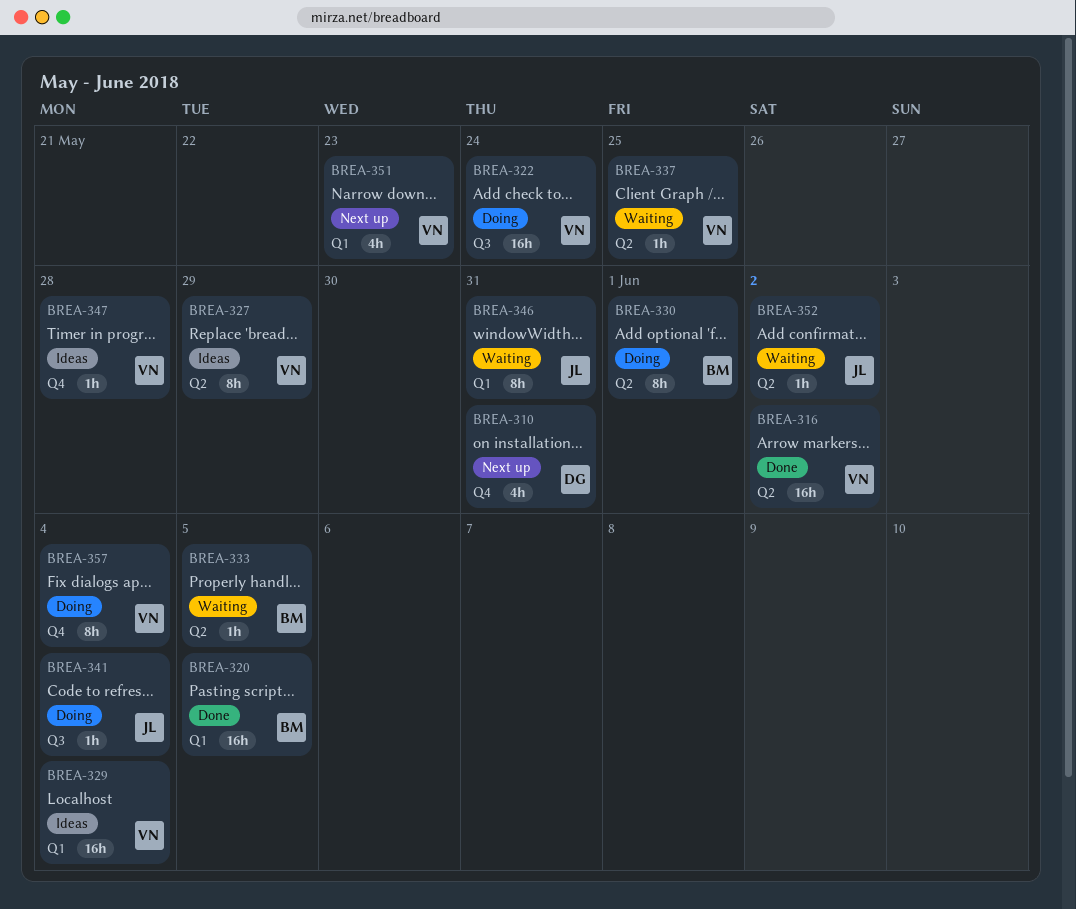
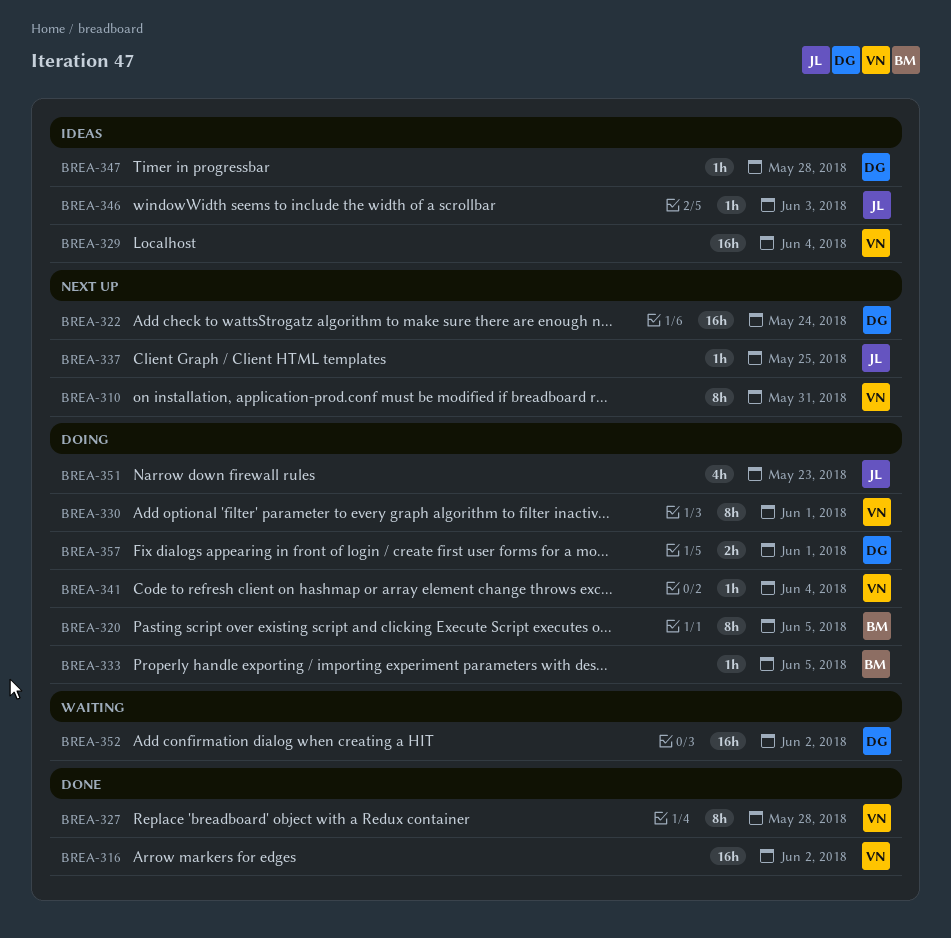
BREA-310, owner: DG -> VN
BREA-310, estimate: 4h -> 8h
BREA-320, status: Done -> Doing
BREA-320, estimate: 16h -> 8h
BREA-322, status: Doing -> Next up
BREA-322, owner: VN -> DG
BREA-327, status: Ideas -> Done
BREA-327, due: May 29 -> May 28
BREA-330, owner: BM -> VN
BREA-333, status: Waiting -> Doing
BREA-337, status: Waiting -> Next up
BREA-337, owner: VN -> JL
BREA-341, owner: JL -> VN
BREA-346, status: Waiting -> Ideas
BREA-346, estimate: 8h -> 1h
BREA-346, due: May 31 -> Jun 3
BREA-347, owner: VN -> DG
BREA-351, status: Next up -> Doing
BREA-351, owner: VN -> JL
BREA-352, owner: JL -> DG
BREA-352, estimate: 1h -> 16h
BREA-357, owner: VN -> DG
BREA-357, estimate: 8h -> 2h
BREA-357, due: Jun 4 -> Jun 1

